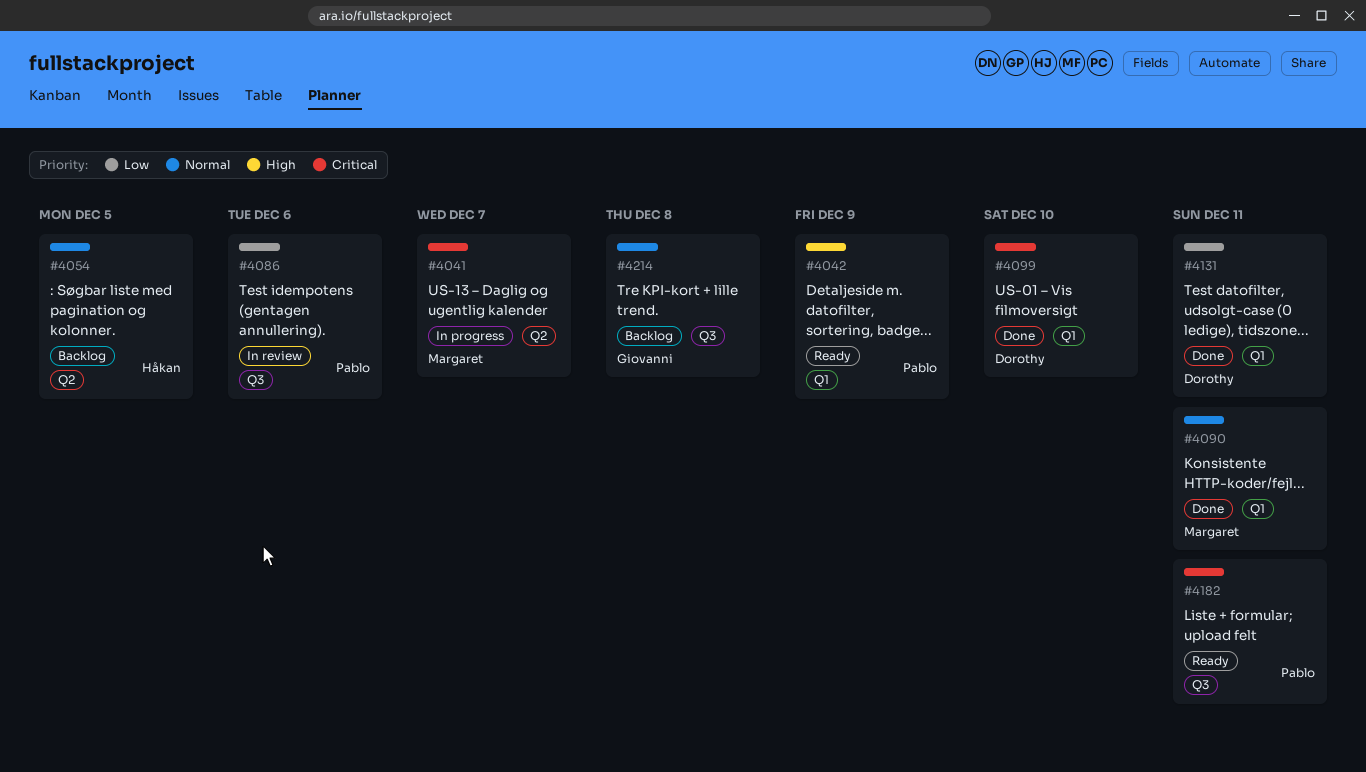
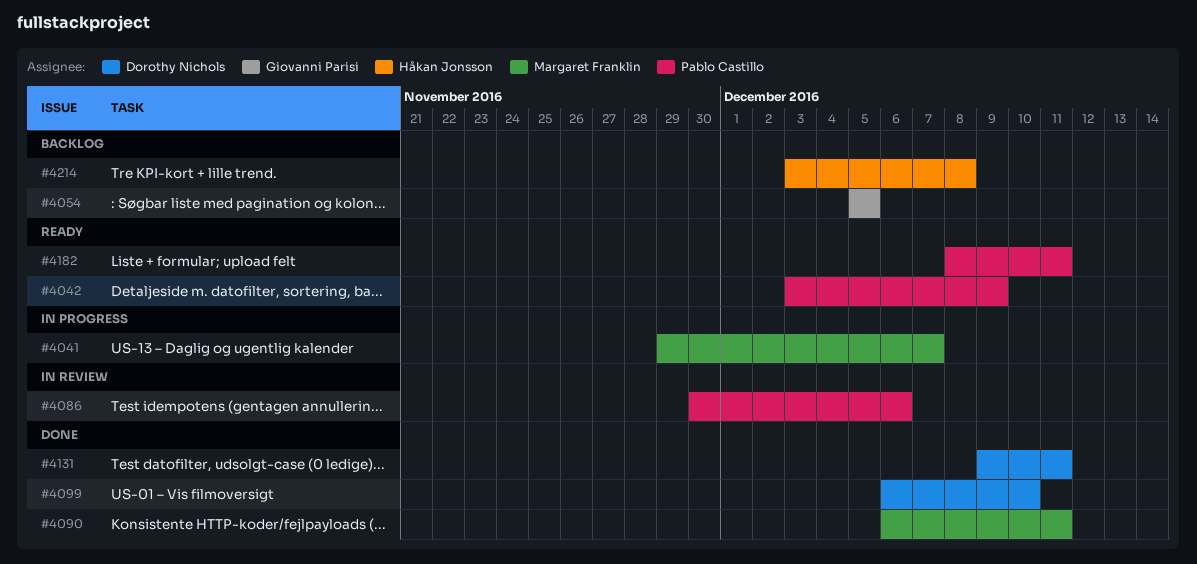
#4054, owner: Håkan Jonsson -> Giovanni Parisi
#4214, owner: Giovanni Parisi -> Håkan Jonsson

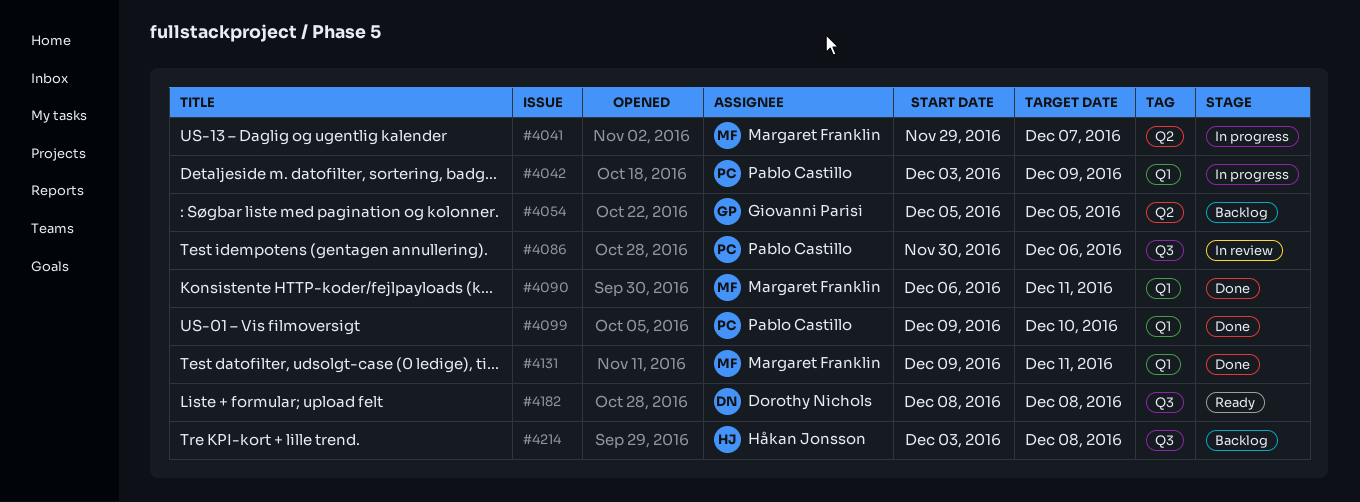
#4042, status: Ready -> In progress
#4099, owner: Dorothy Nichols -> Pablo Castillo
#4099, start: Dec 6 -> Dec 9
#4131, owner: Dorothy Nichols -> Margaret Franklin
#4182, owner: Pablo Castillo -> Dorothy Nichols
#4182, due: Dec 11 -> Dec 8

